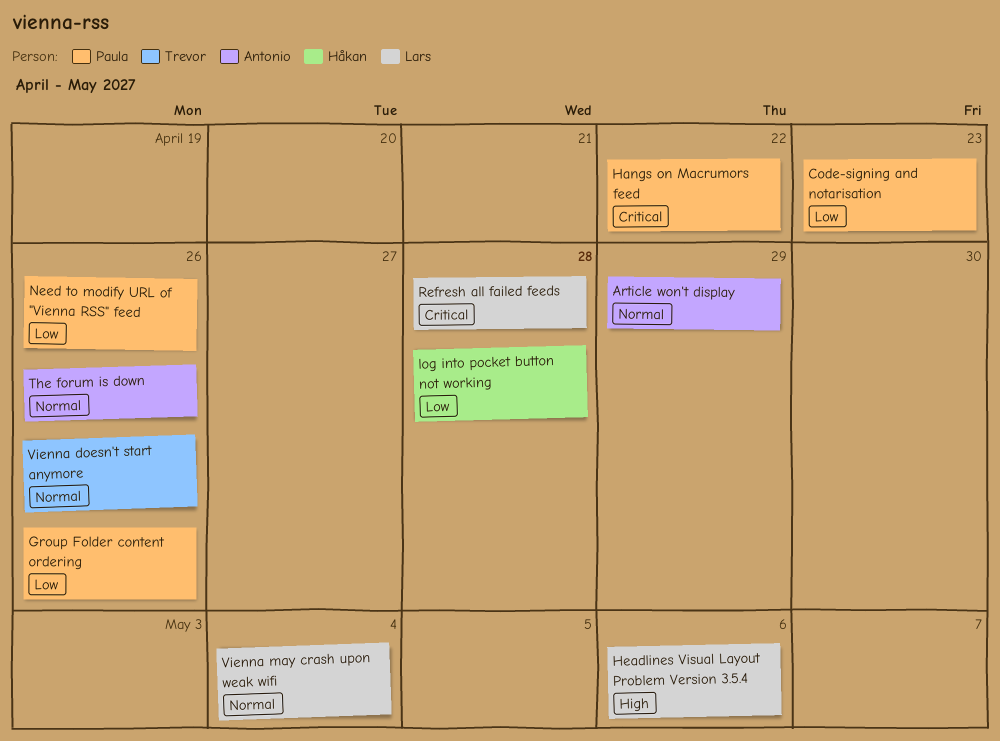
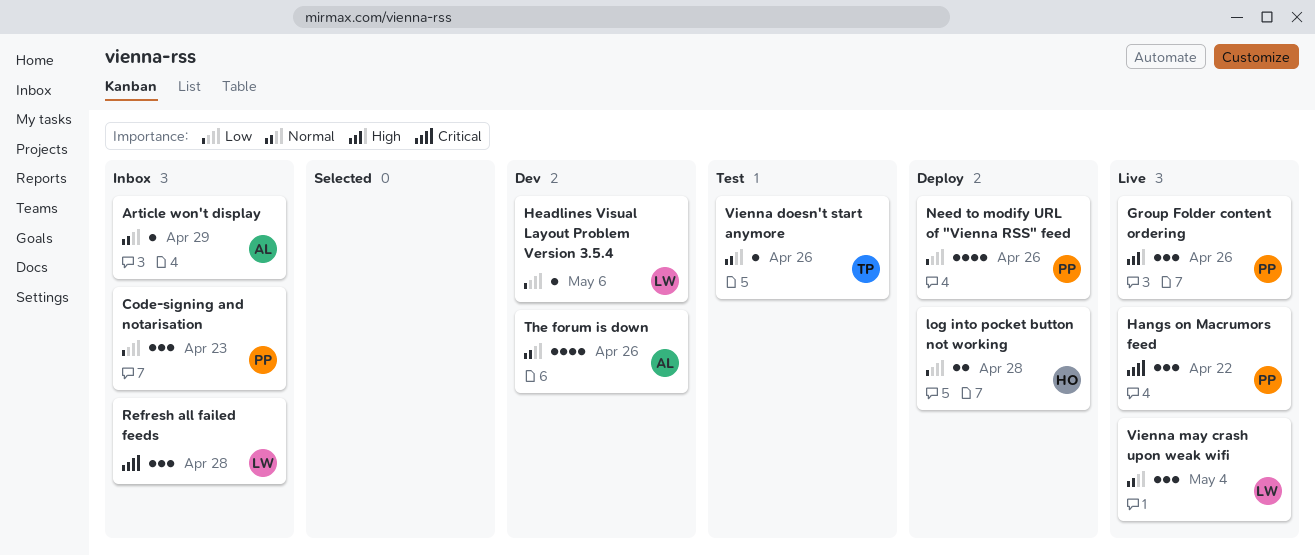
Group Folder content ordering, priority: Low -> High
Headlines Visual Layout Problem Version 3.5.4, priority: High -> Low

